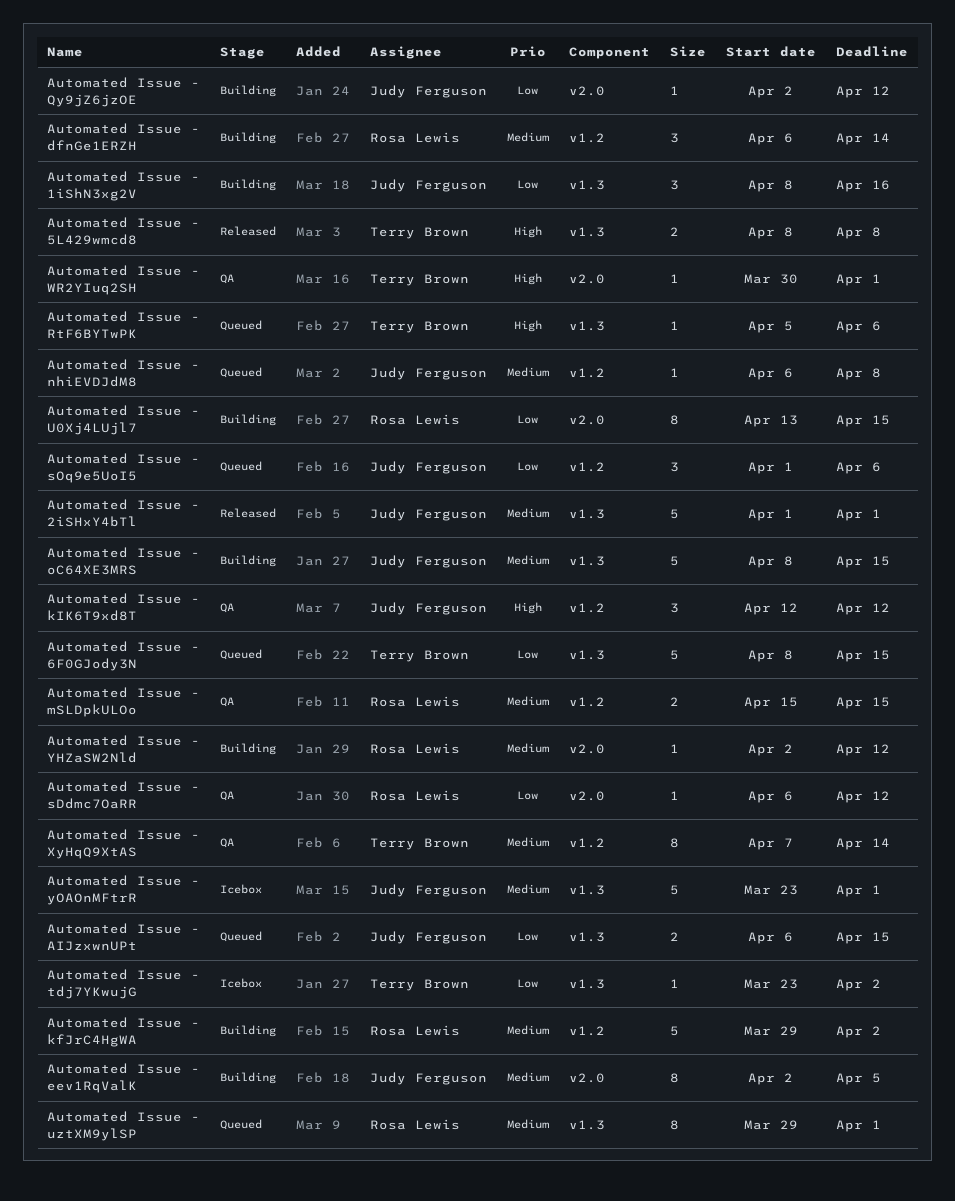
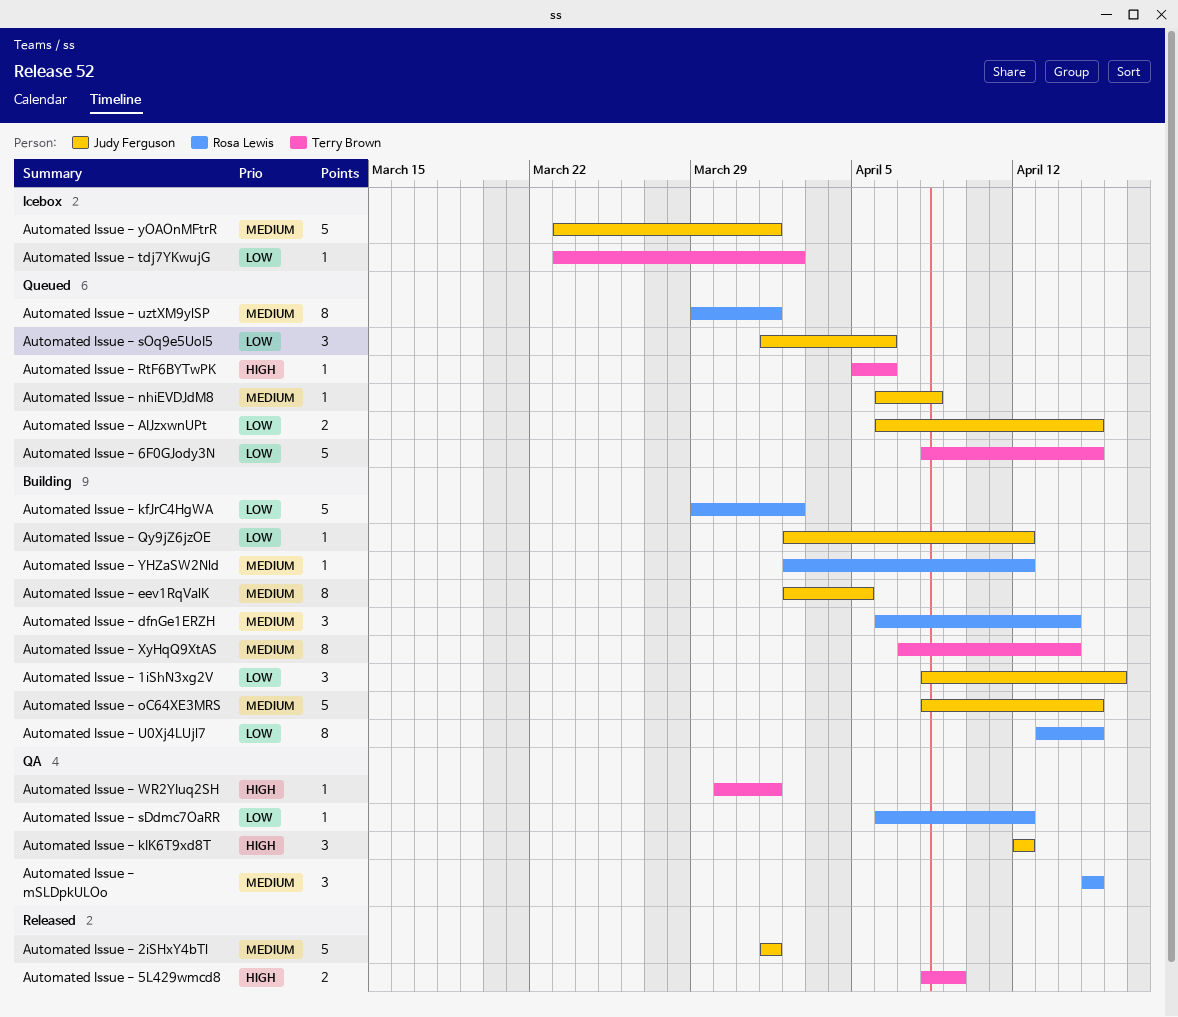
Automated Issue - 5L429wmcd8, due: Apr 8 -> Apr 9
Automated Issue - kfJrC4HgWA, priority: Medium -> Low
Automated Issue - mSLDpkULOo, estimate: 2 -> 3
Automated Issue - XyHqQ9XtAS, status: QA -> Building

